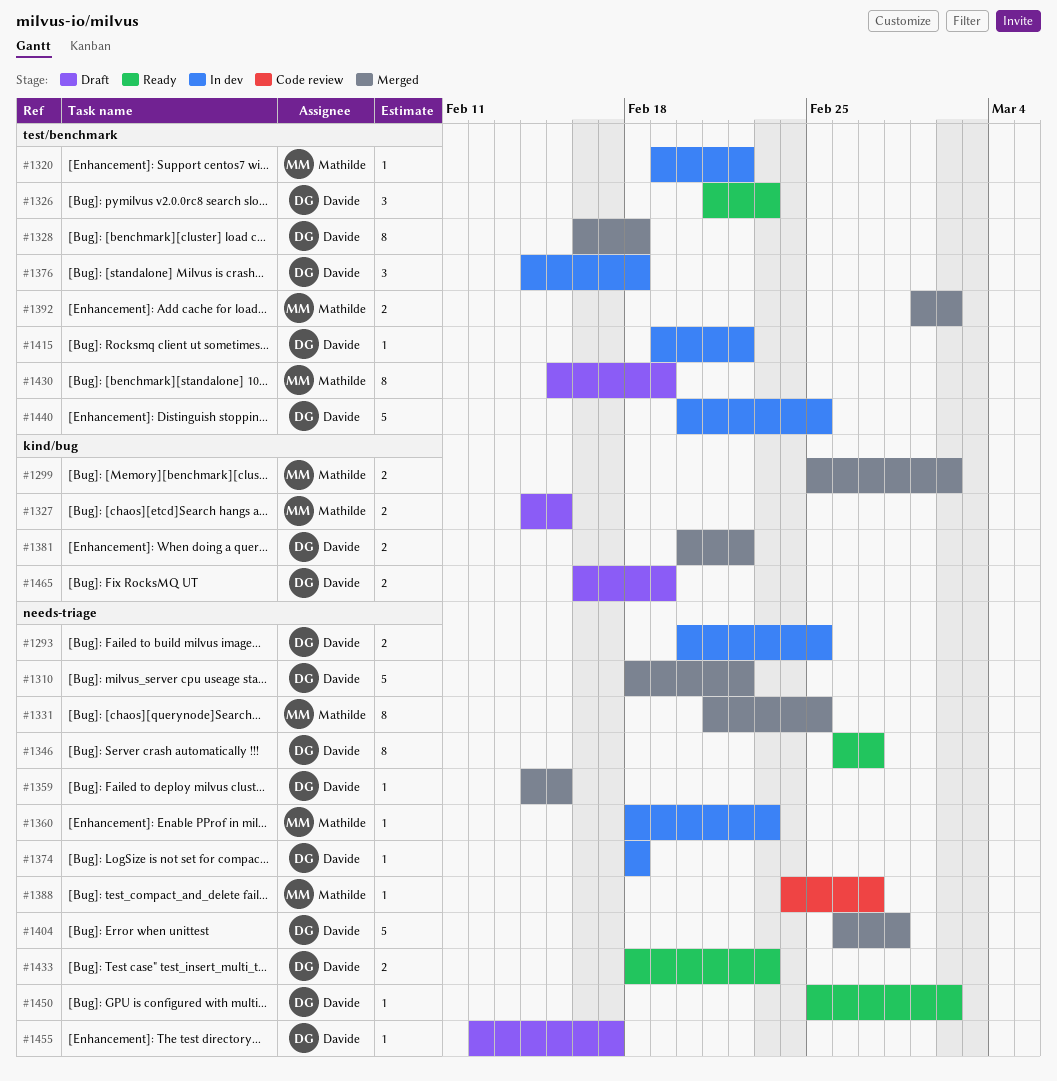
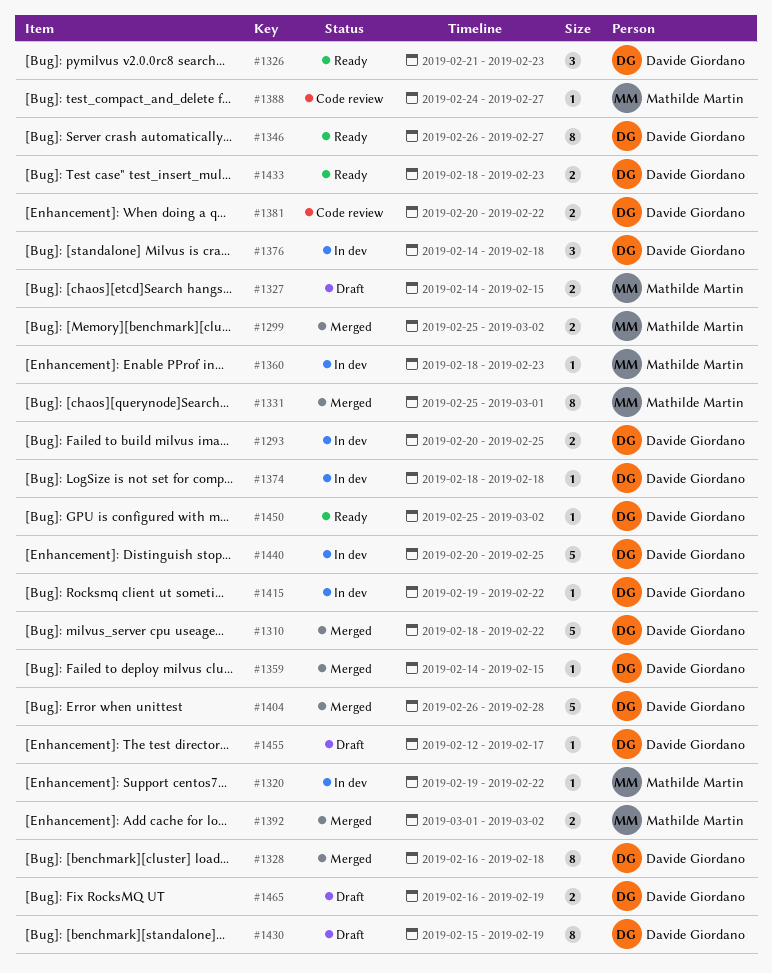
#1331, start: Feb 21 -> Feb 25
#1331, due: Feb 25 -> Mar 1
#1381, status: Merged -> Code review
#1430, owner: Mathilde Martin -> Davide Giordano

